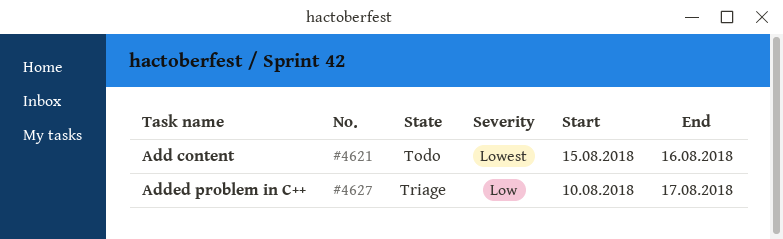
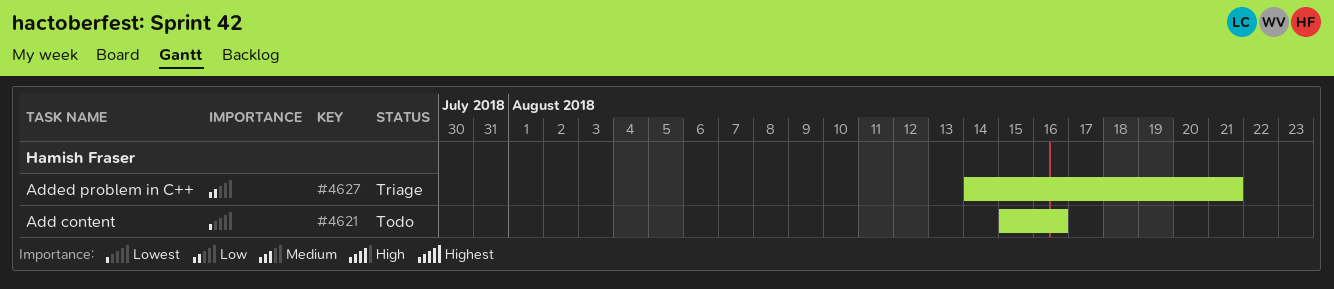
#4627, start: Aug 10 -> Aug 14
#4627, due: Aug 17 -> Aug 21

